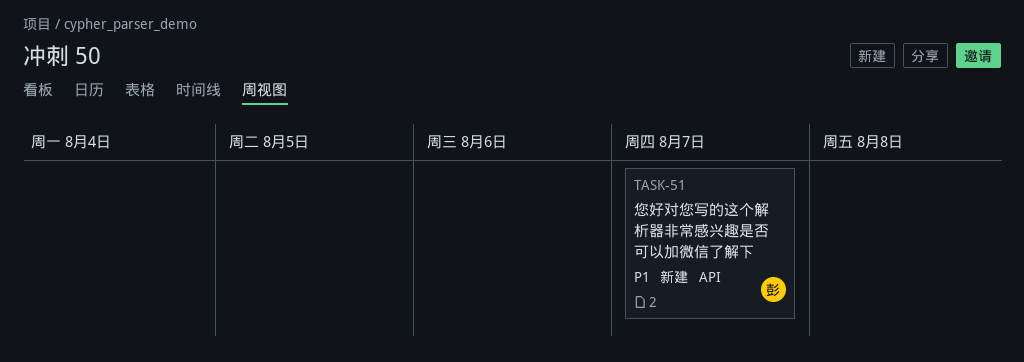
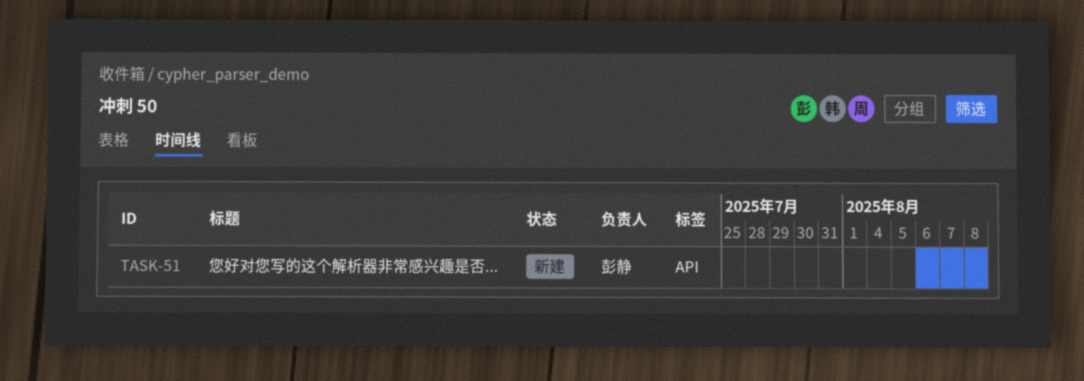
TASK-51, due: Aug 7 -> Aug 8

